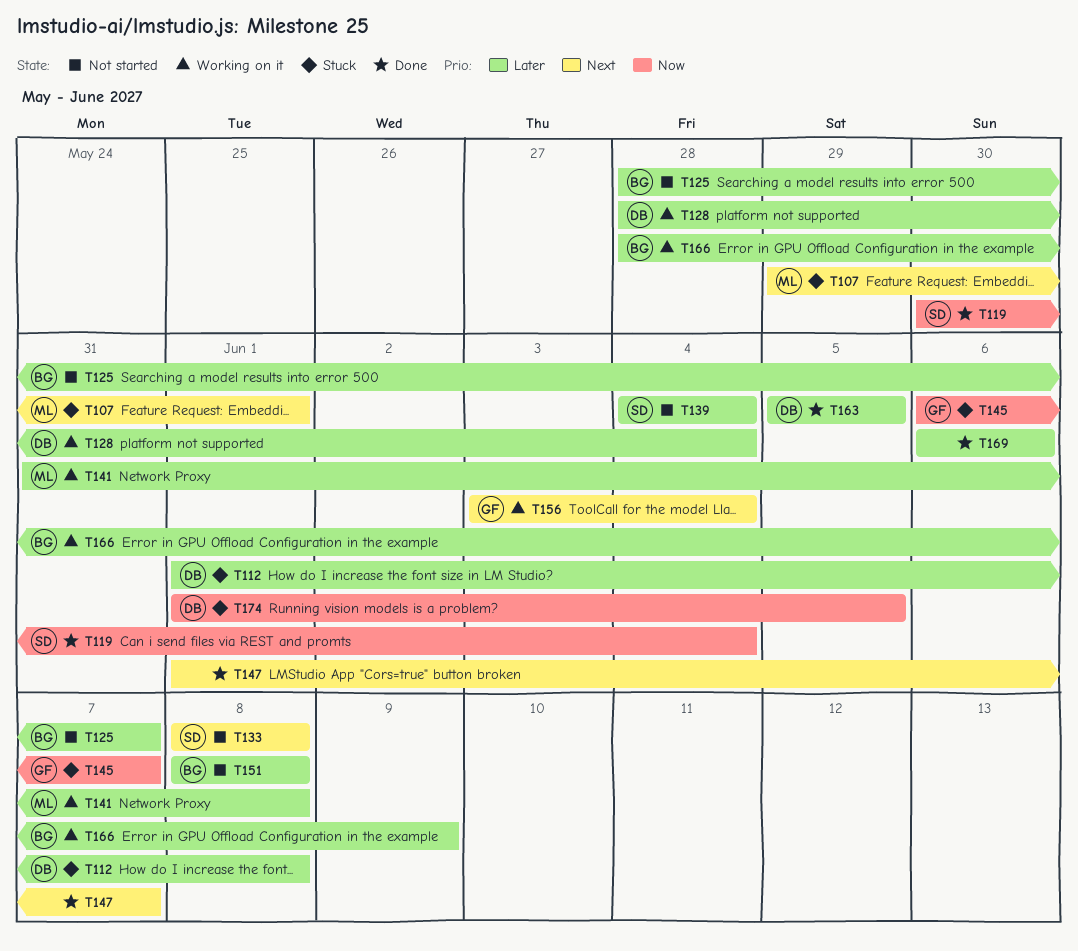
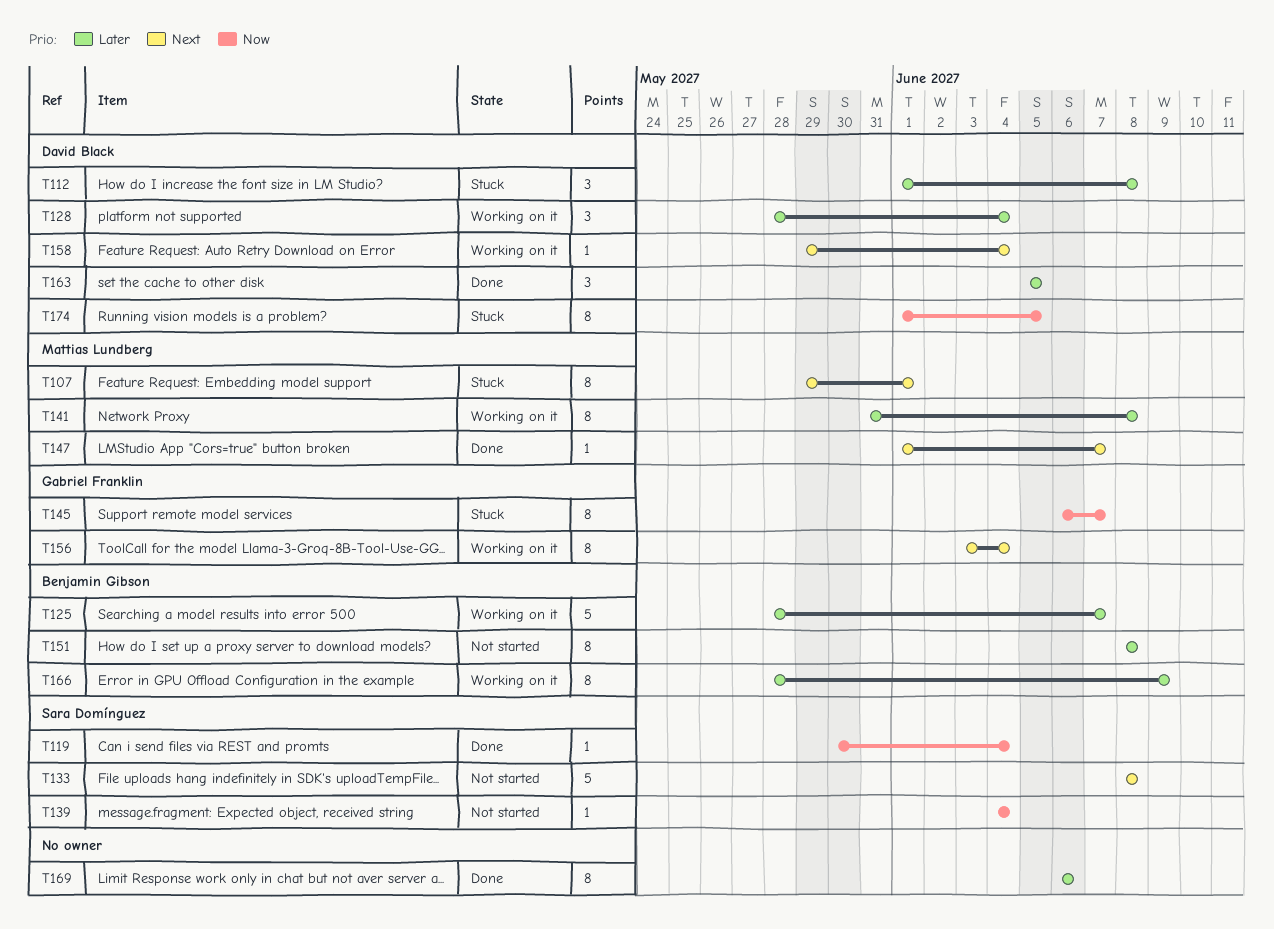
T125, status: Not started -> Working on it
T139, priority: Later -> Now
T147, owner: none -> Mattias Lundberg
T158: none -> present

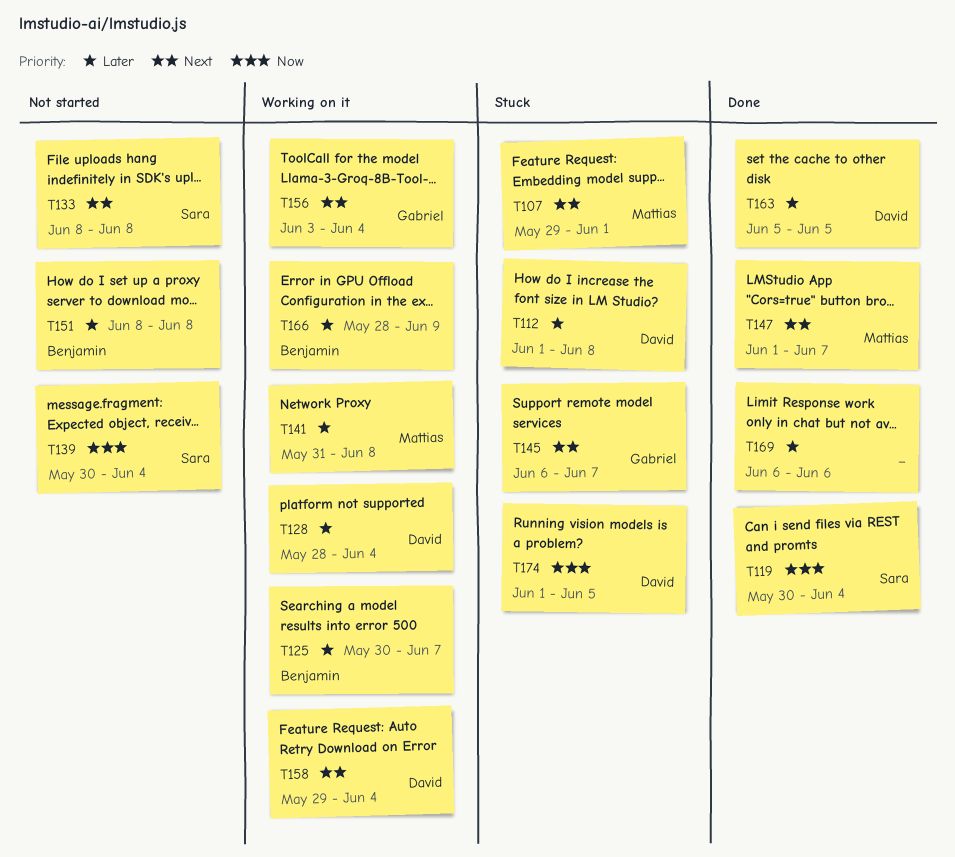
T125, start: May 28 -> May 30
T139, start: Jun 4 -> May 30
T145, priority: Now -> Next

